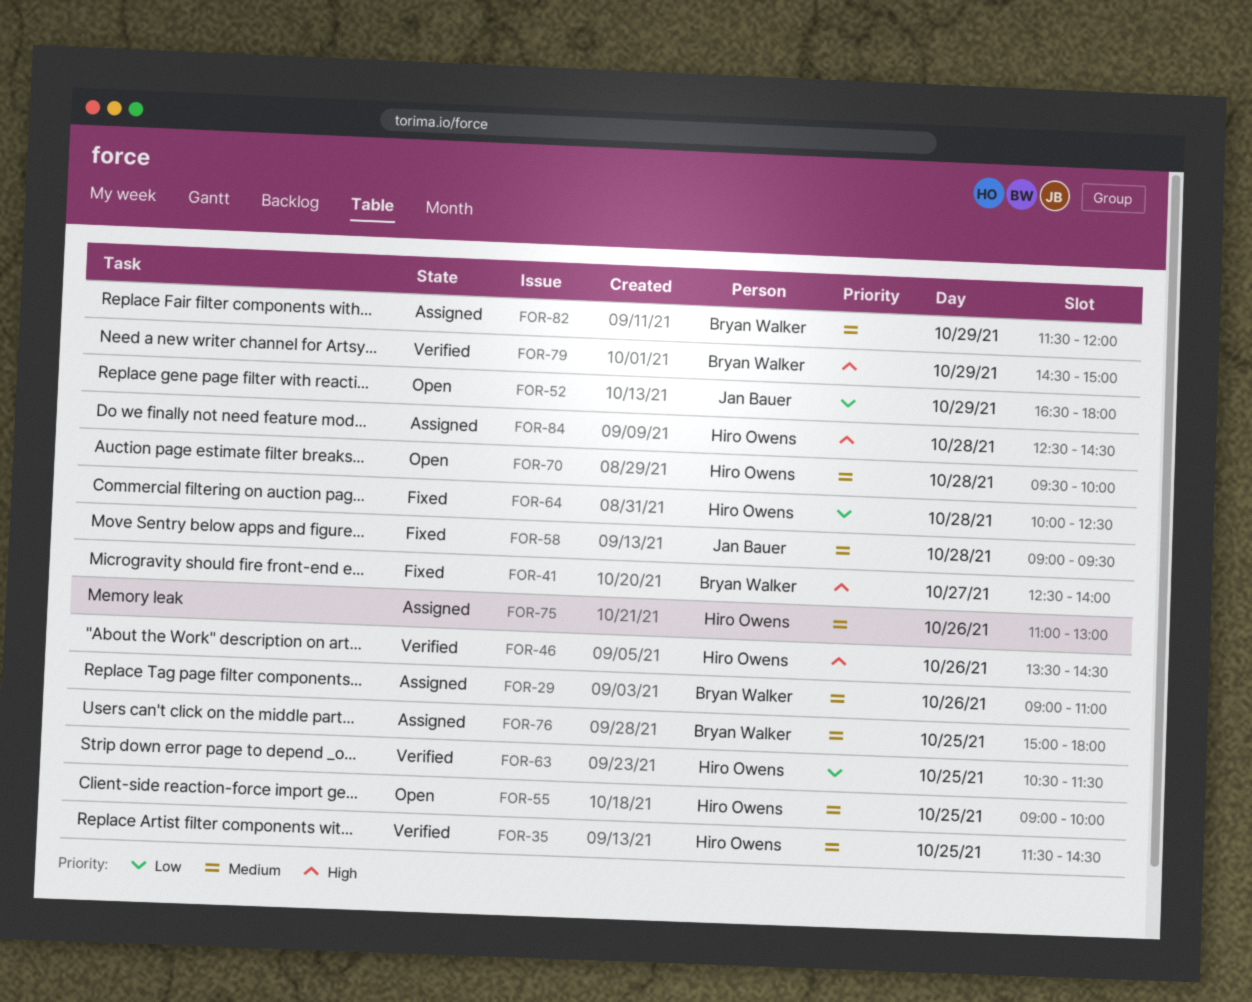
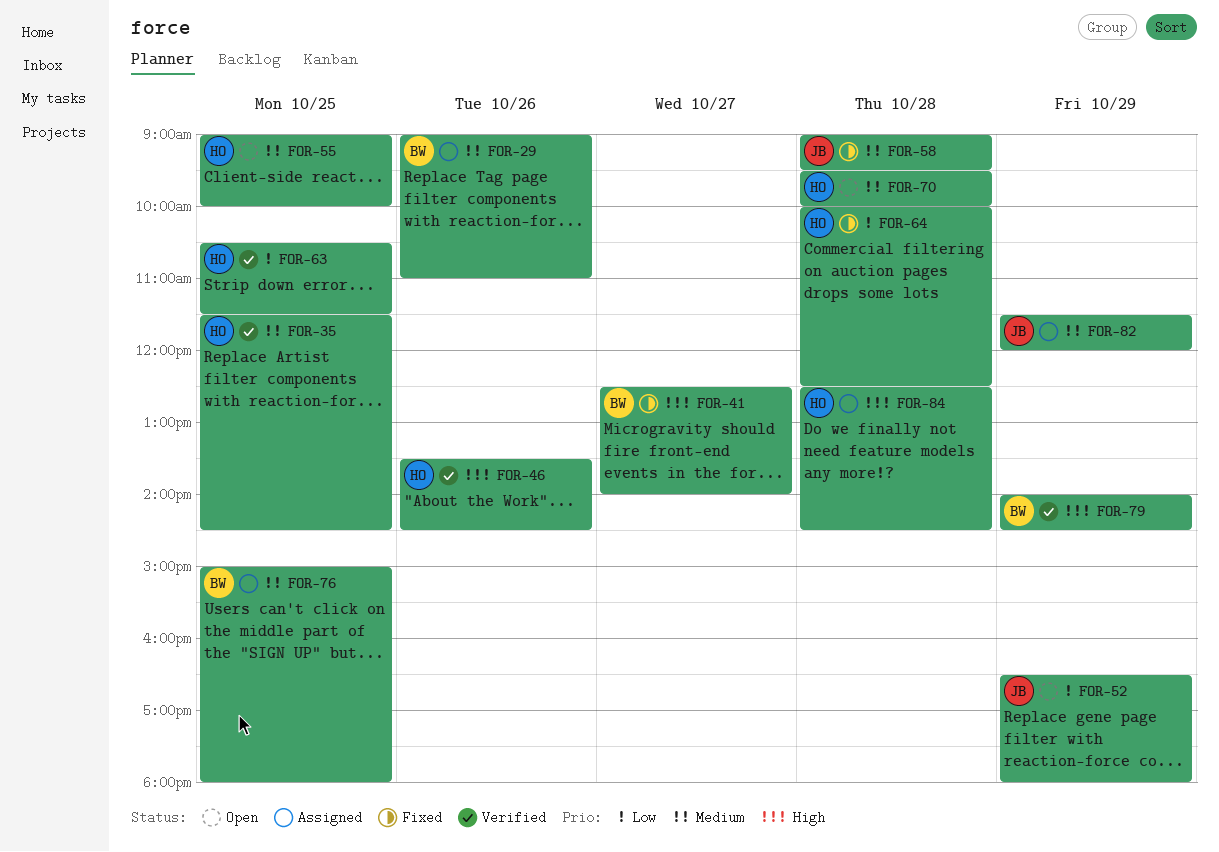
FOR-75: present -> none
FOR-79, begins: 14:30 -> 14:00
FOR-79, ends: 15:00 -> 14:30
FOR-82, owner: Bryan Walker -> Jan Bauer

